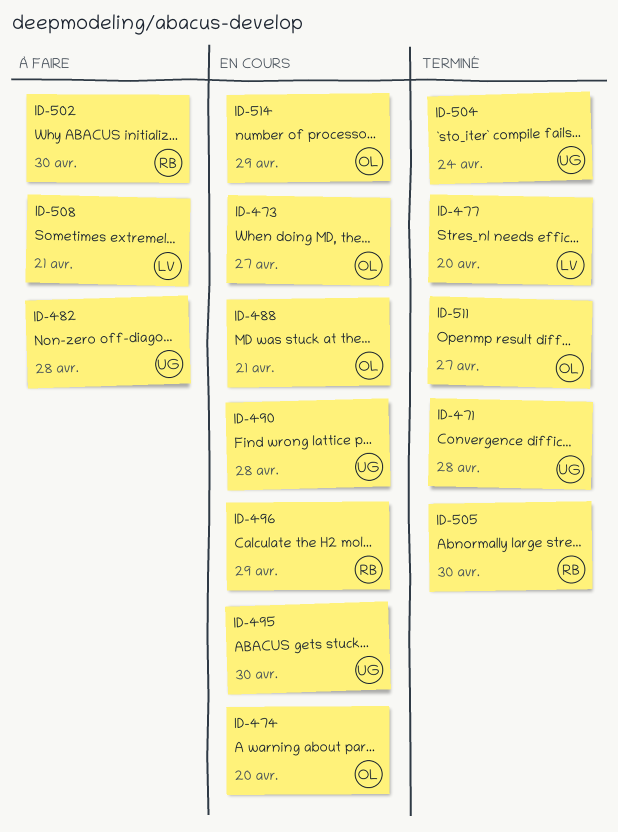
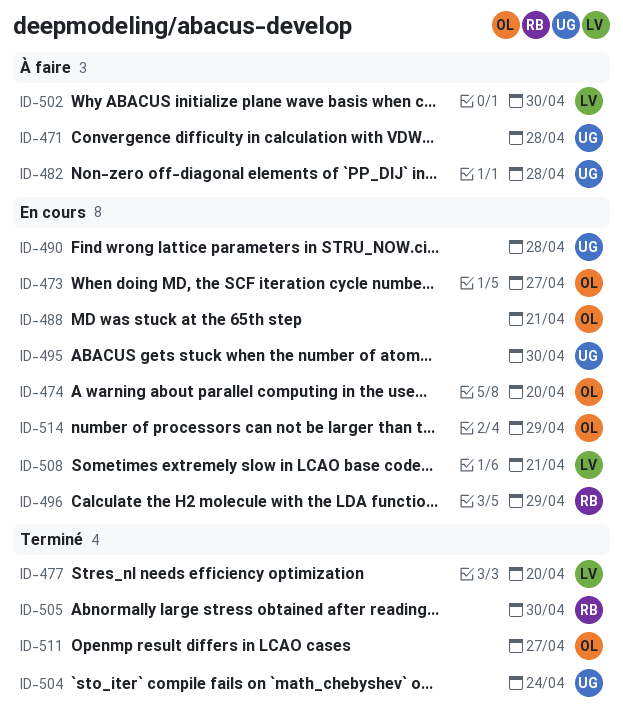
ID-471, status: Terminé -> À faire
ID-502, owner: RB -> LV
ID-508, status: À faire -> En cours

